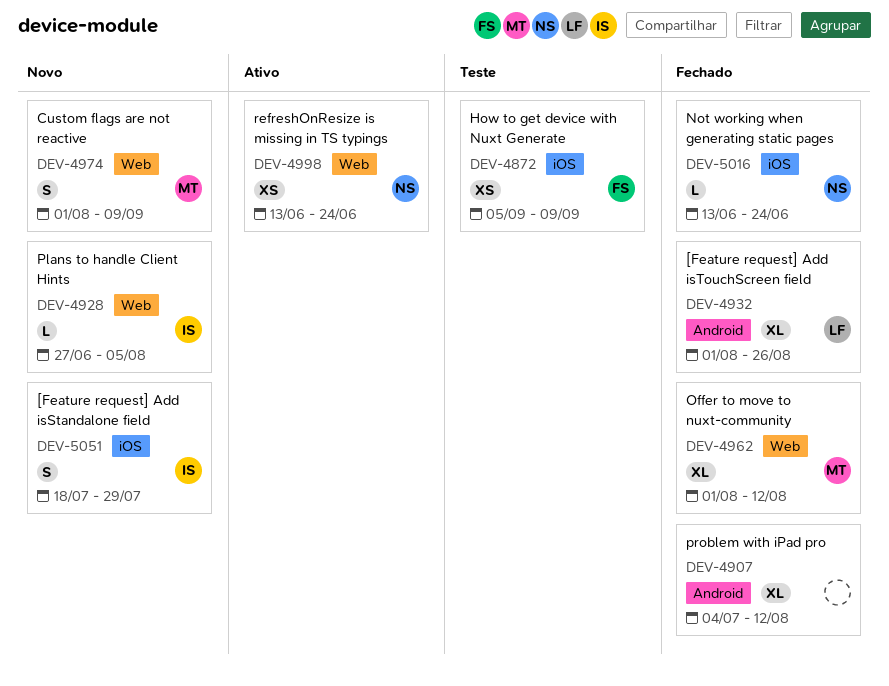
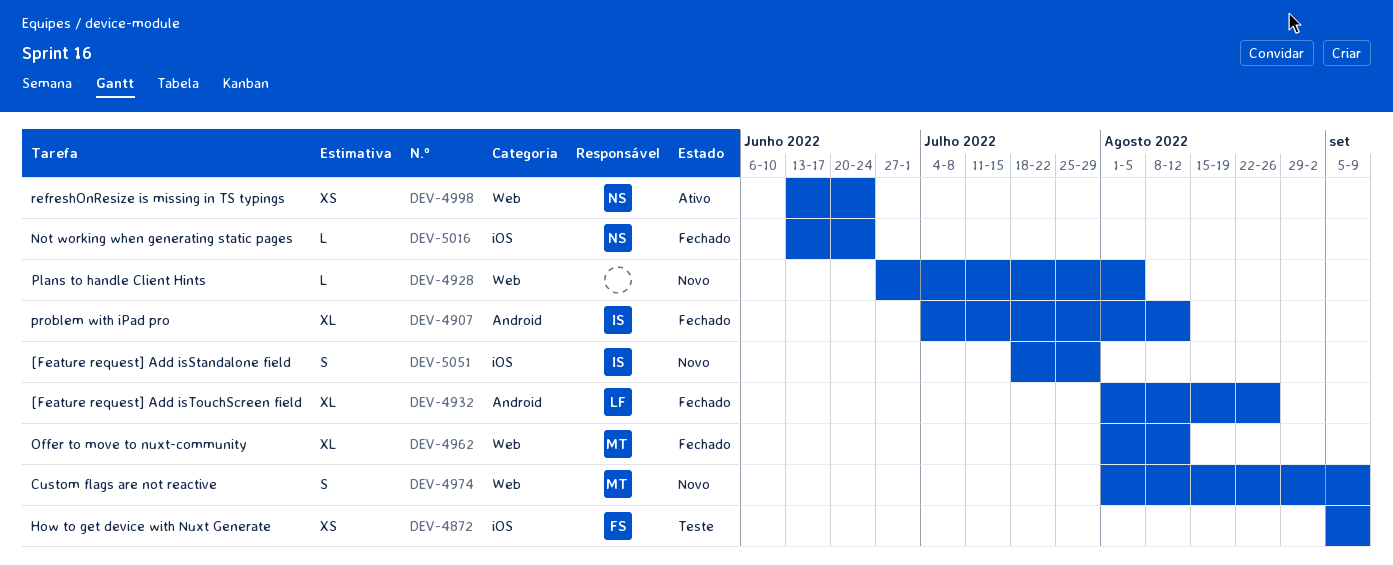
DEV-4907, owner: none -> IS
DEV-4928, owner: IS -> none

